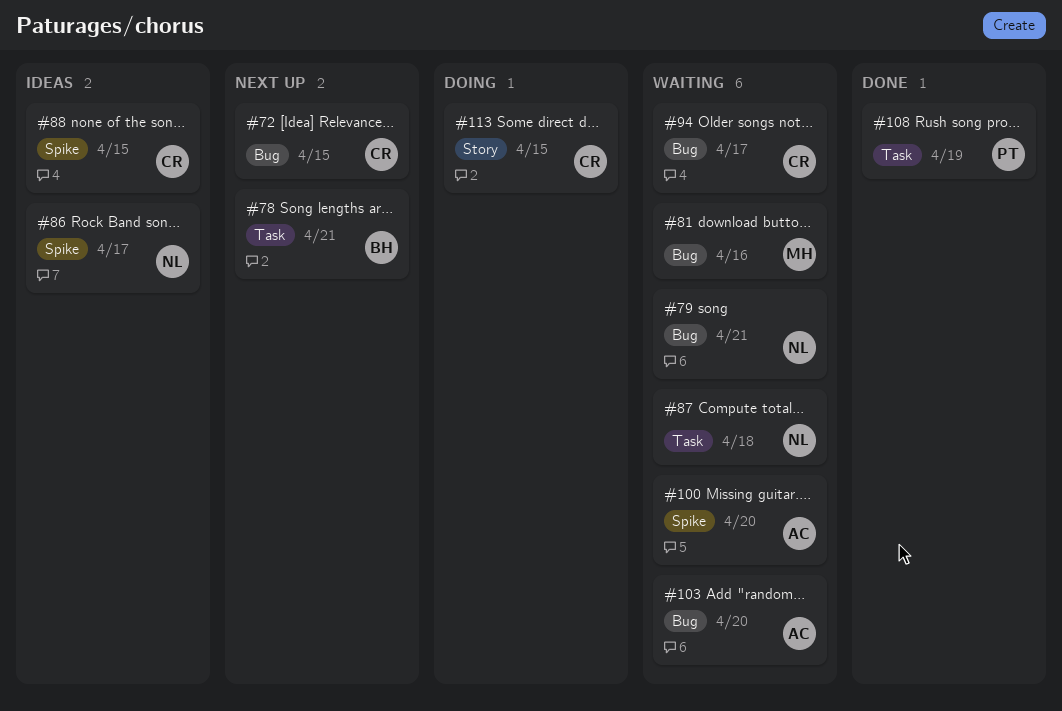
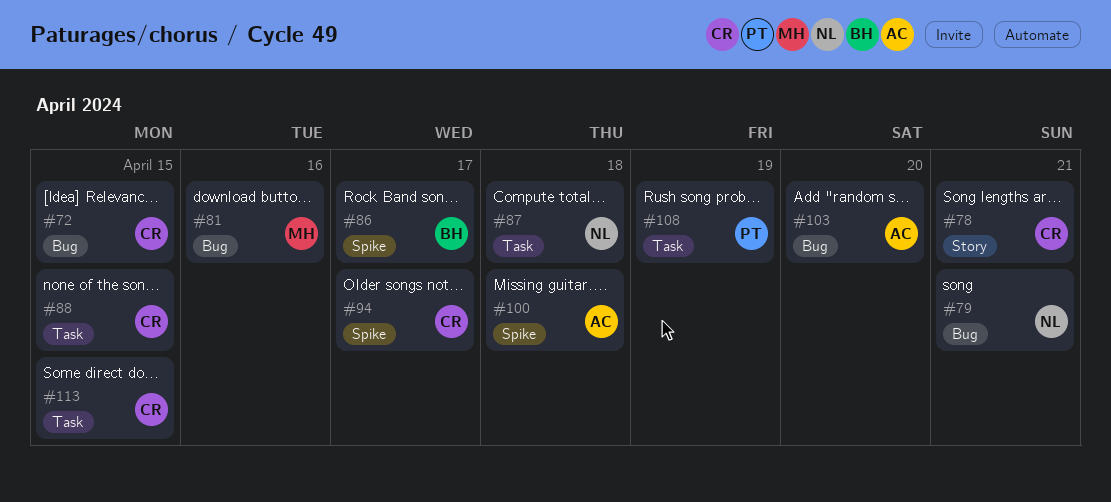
#78, owner: BH -> CR
#78, label: Task -> Story
#86, owner: NL -> BH
#88, label: Spike -> Task
#94, label: Bug -> Spike
#100, due: Apr 20 -> Apr 18
#113, label: Story -> Task

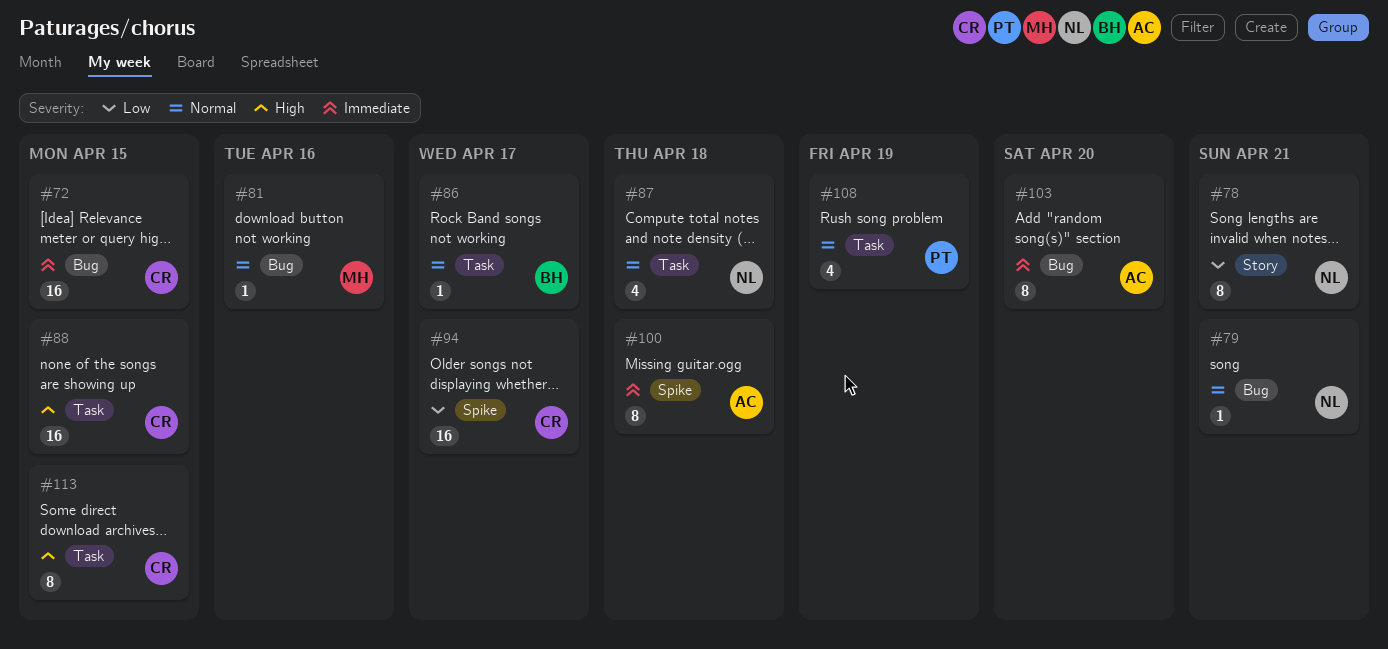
#78, owner: CR -> NL
#86, label: Spike -> Task

